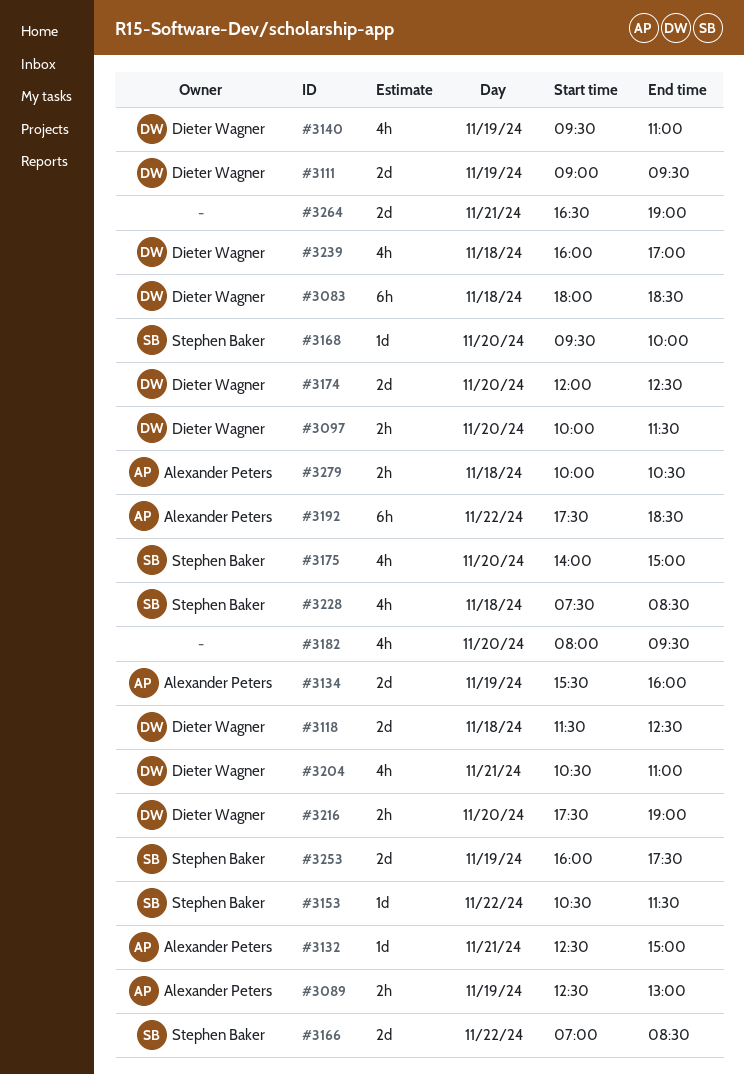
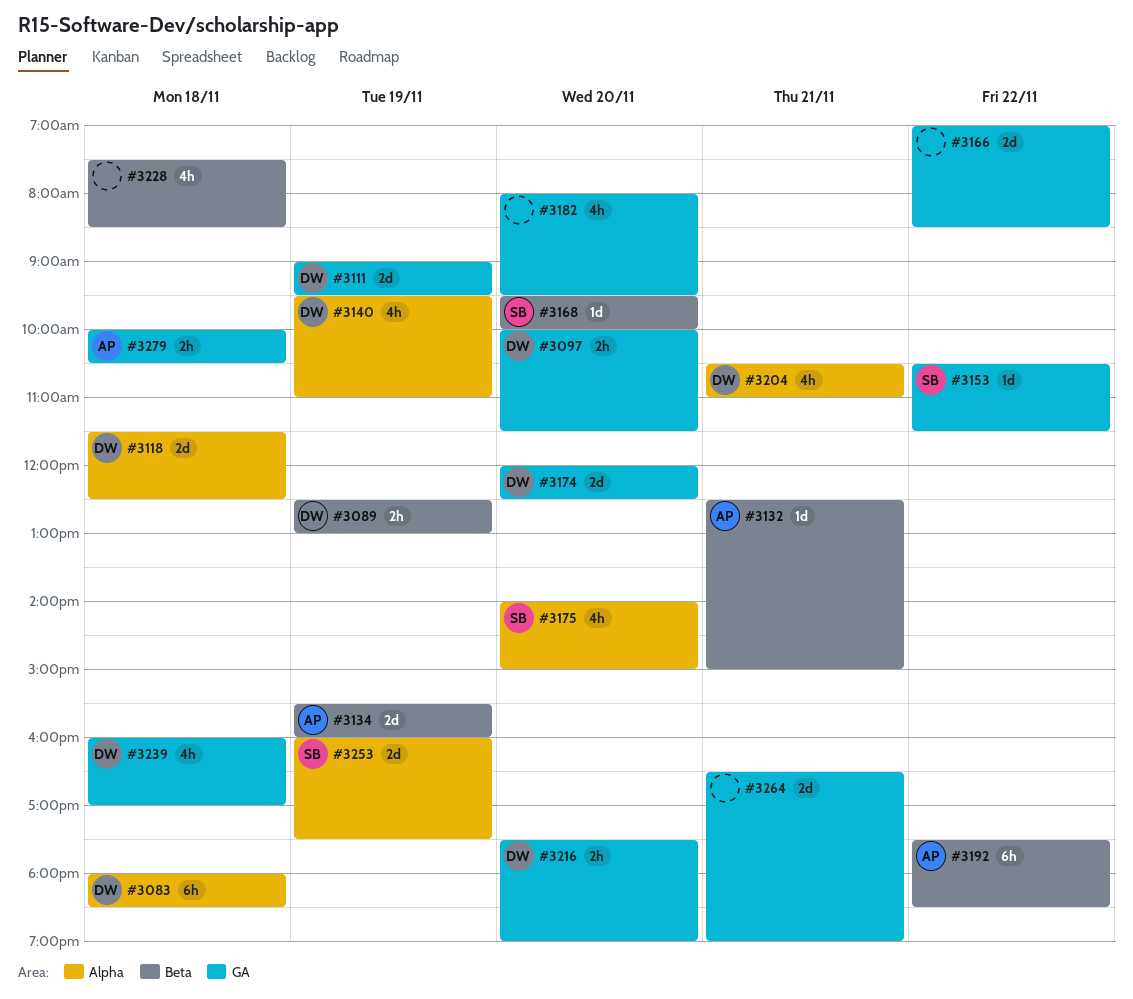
#3089, owner: Alexander Peters -> Dieter Wagner
#3166, owner: Stephen Baker -> none
#3228, owner: Stephen Baker -> none

